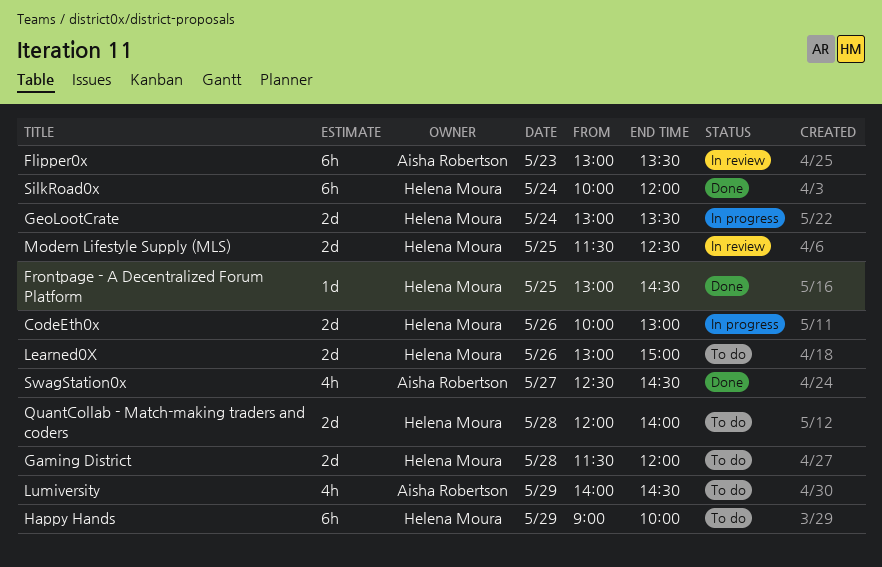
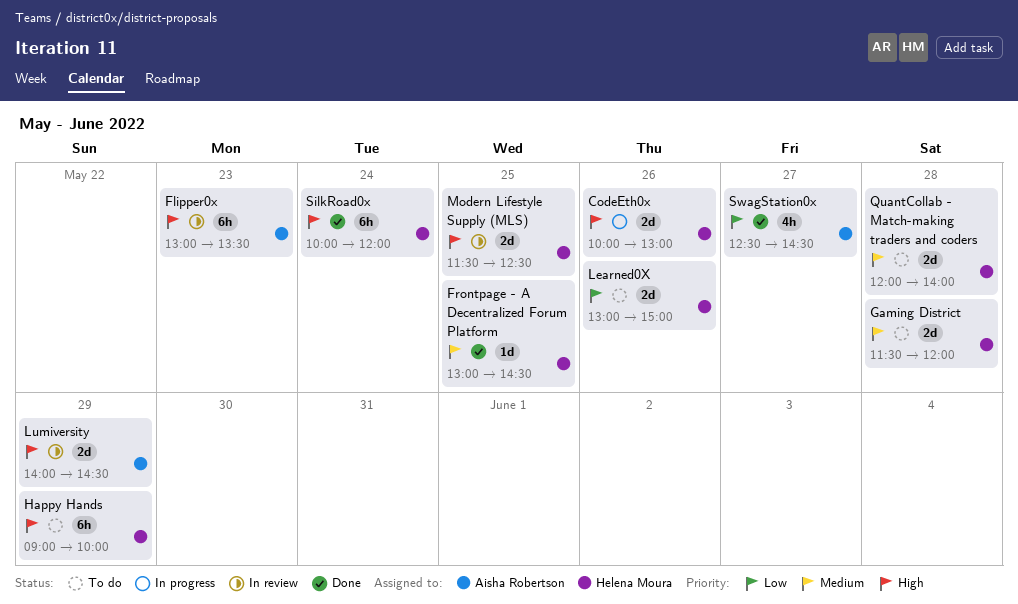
GeoLootCrate: present -> none
Lumiversity, status: To do -> In review
Lumiversity, estimate: 4h -> 2d

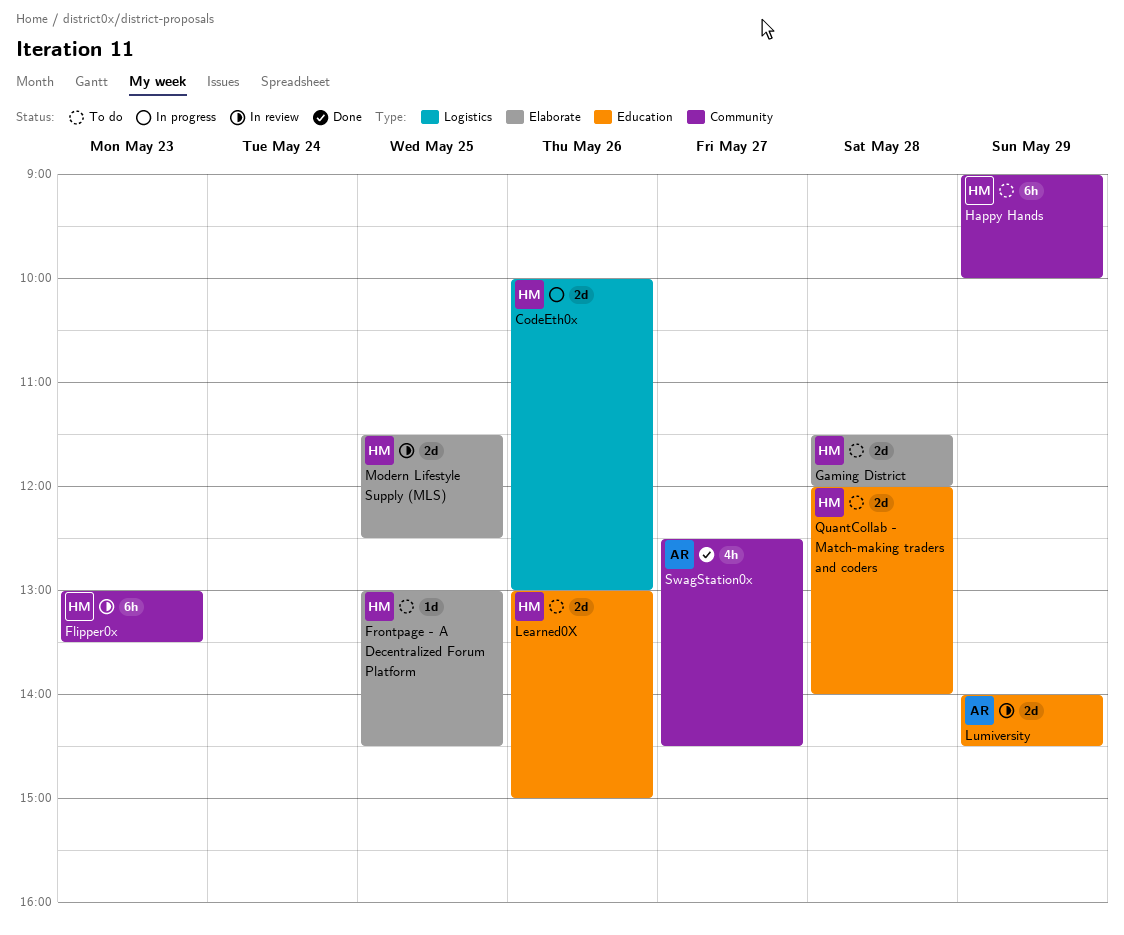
Flipper0x, owner: Aisha Robertson -> Helena Moura
Frontpage - A Decentralized Forum Platform, status: Done -> To do
SilkRoad0x: present -> none

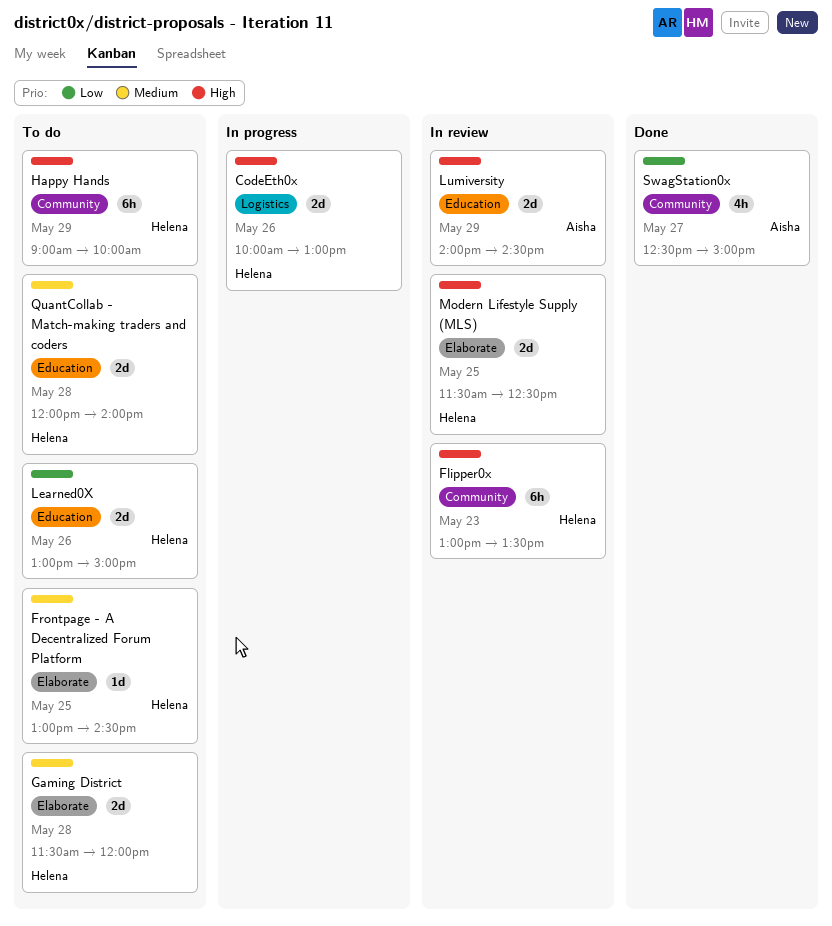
SwagStation0x, ends: 14:30 -> 15:00

